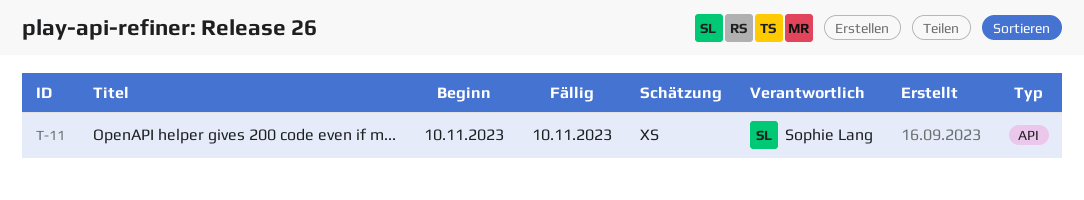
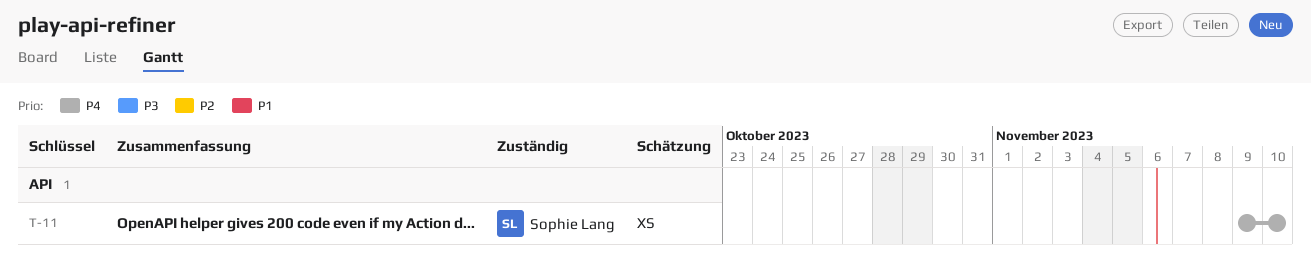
T-11, start: Nov 10 -> Nov 9

